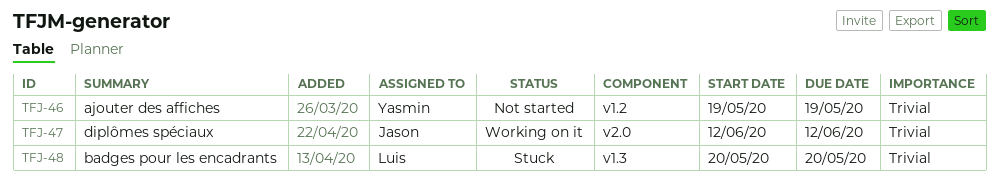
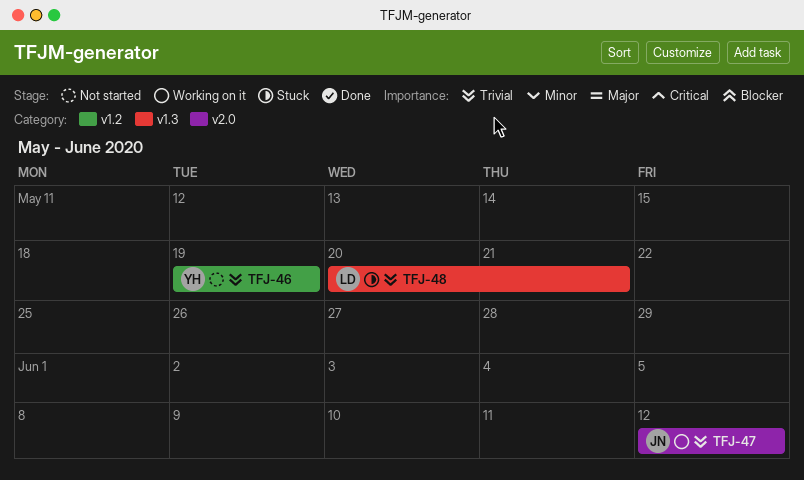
TFJ-48, due: May 20 -> May 21

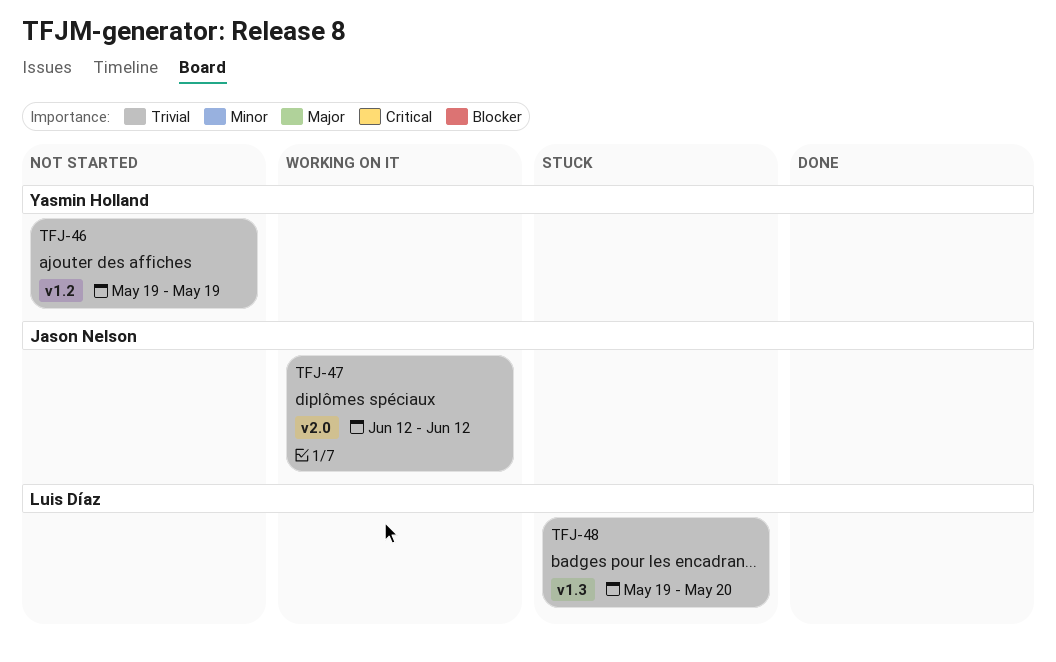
TFJ-48, start: May 20 -> May 19
TFJ-48, due: May 21 -> May 20

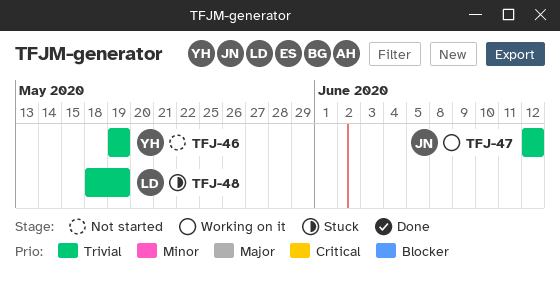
TFJ-48, start: May 19 -> May 18
TFJ-48, due: May 20 -> May 19

